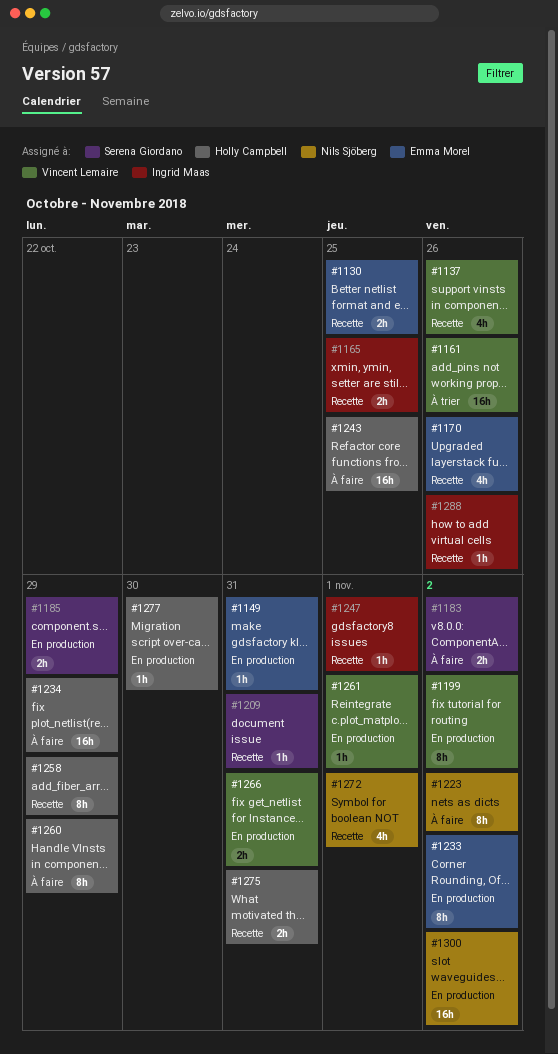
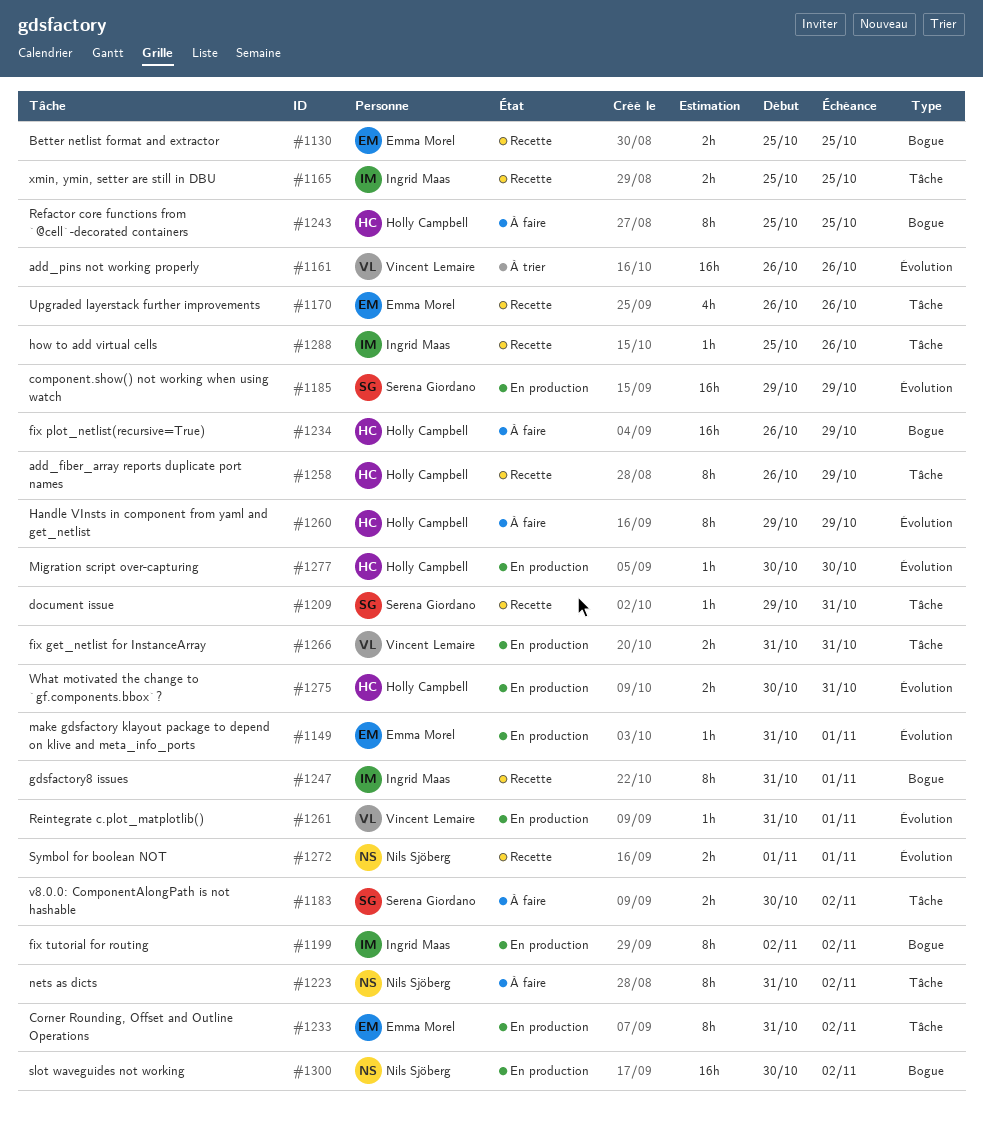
#1137: present -> none
#1149, due: Oct 31 -> Nov 1
#1185, estimate: 2h -> 16h
#1199, owner: Vincent Lemaire -> Ingrid Maas
#1243, estimate: 16h -> 8h
#1247, estimate: 1h -> 8h
#1272, estimate: 4h -> 2h
#1275, status: Recette -> En production

